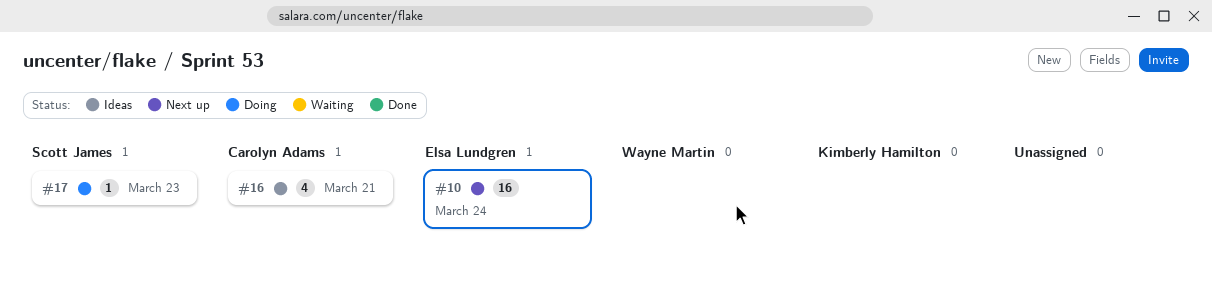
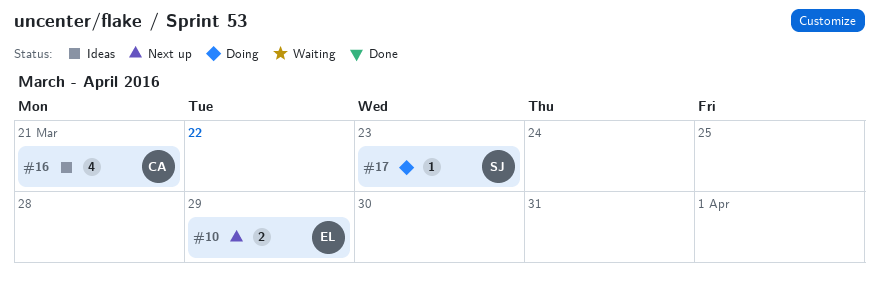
#10, estimate: 16 -> 2
#10, due: Mar 24 -> Mar 29

